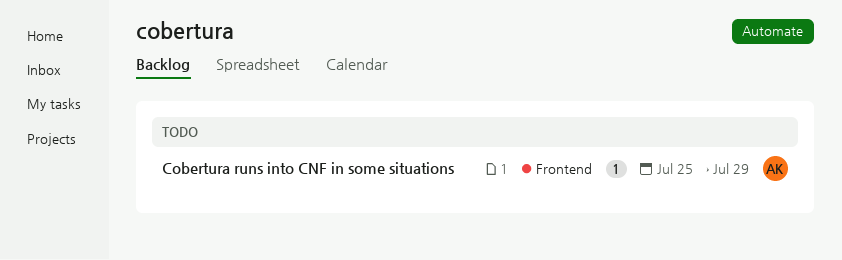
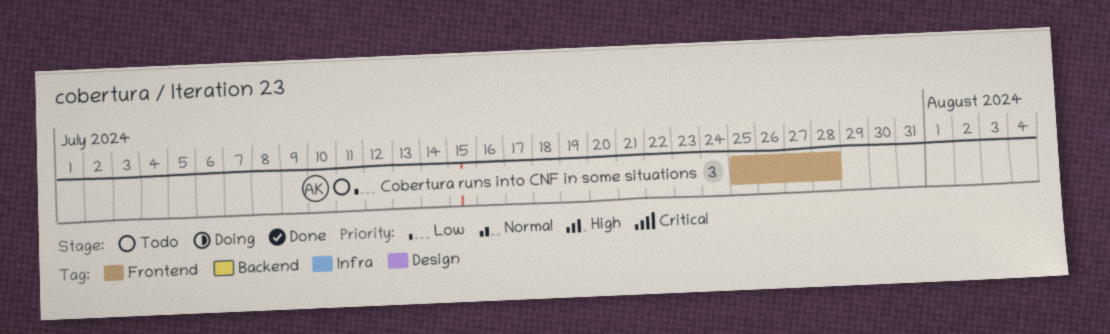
Cobertura runs into CNF in some situations, estimate: 1 -> 3
Cobertura runs into CNF in some situations, due: Jul 29 -> Jul 28

